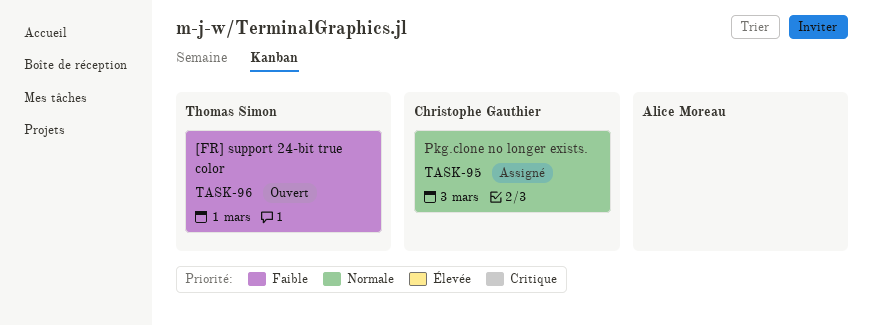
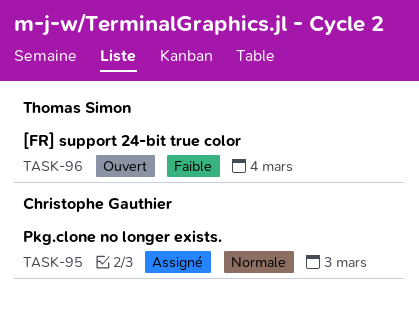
TASK-96, due: Mar 1 -> Mar 4

